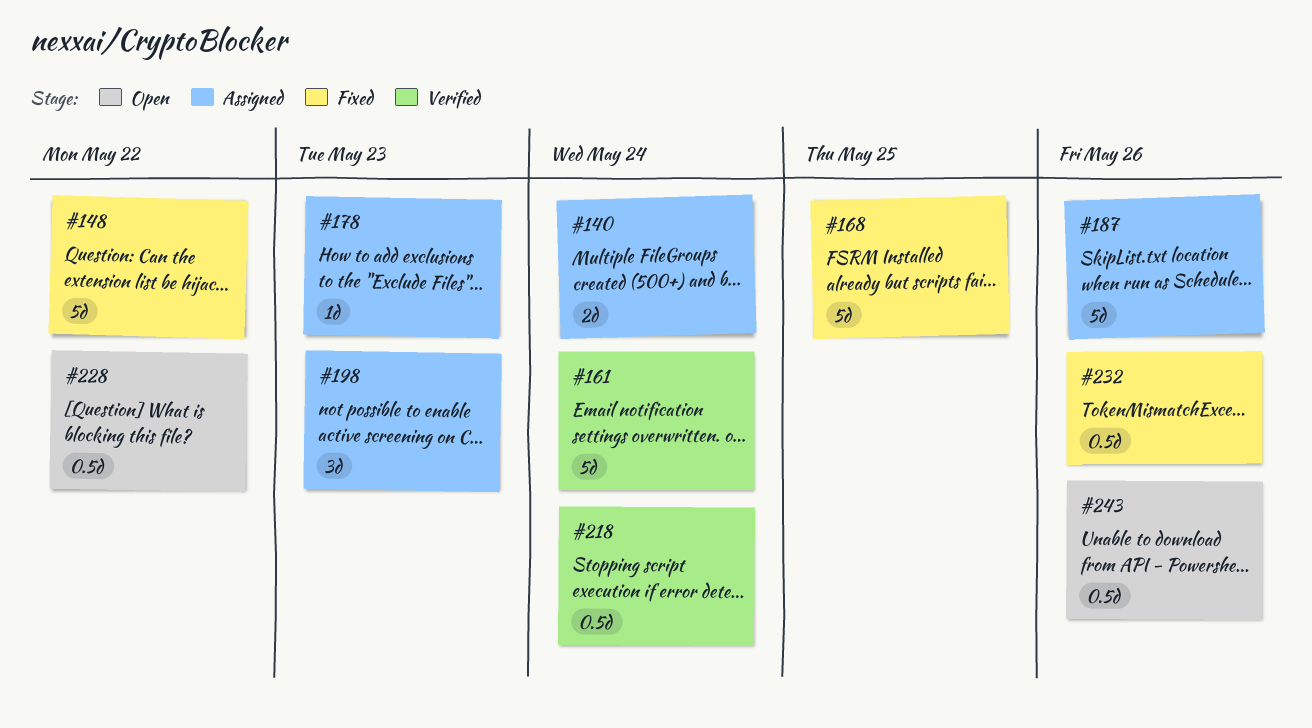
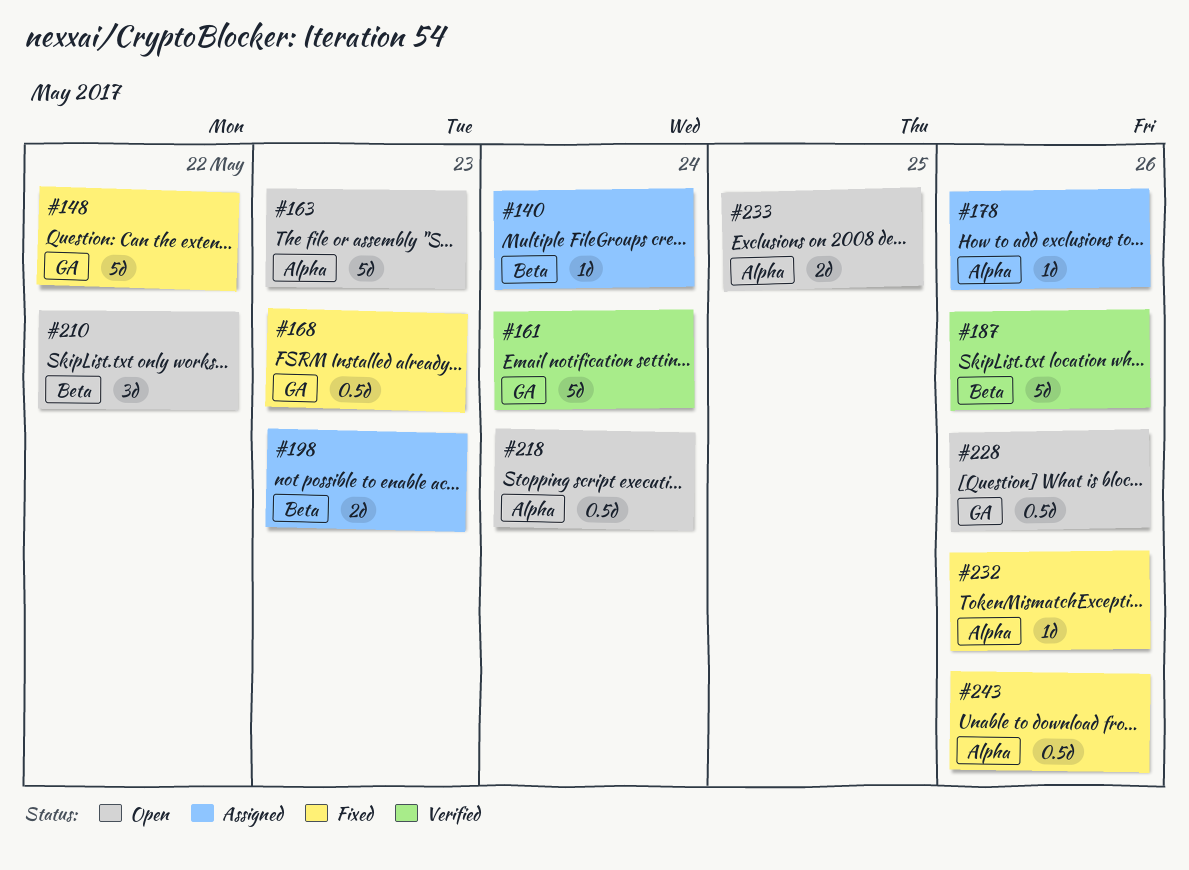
#140, estimate: 2d -> 1d
#163: none -> present
#168, estimate: 5d -> 0.5d
#168, due: May 25 -> May 23
#178, due: May 23 -> May 26
#187, status: Assigned -> Verified
#198, estimate: 3d -> 2d
#210: none -> present
#218, status: Verified -> Open
#228, due: May 22 -> May 26
#232, estimate: 0.5d -> 1d
#233: none -> present
#243, status: Open -> Fixed

